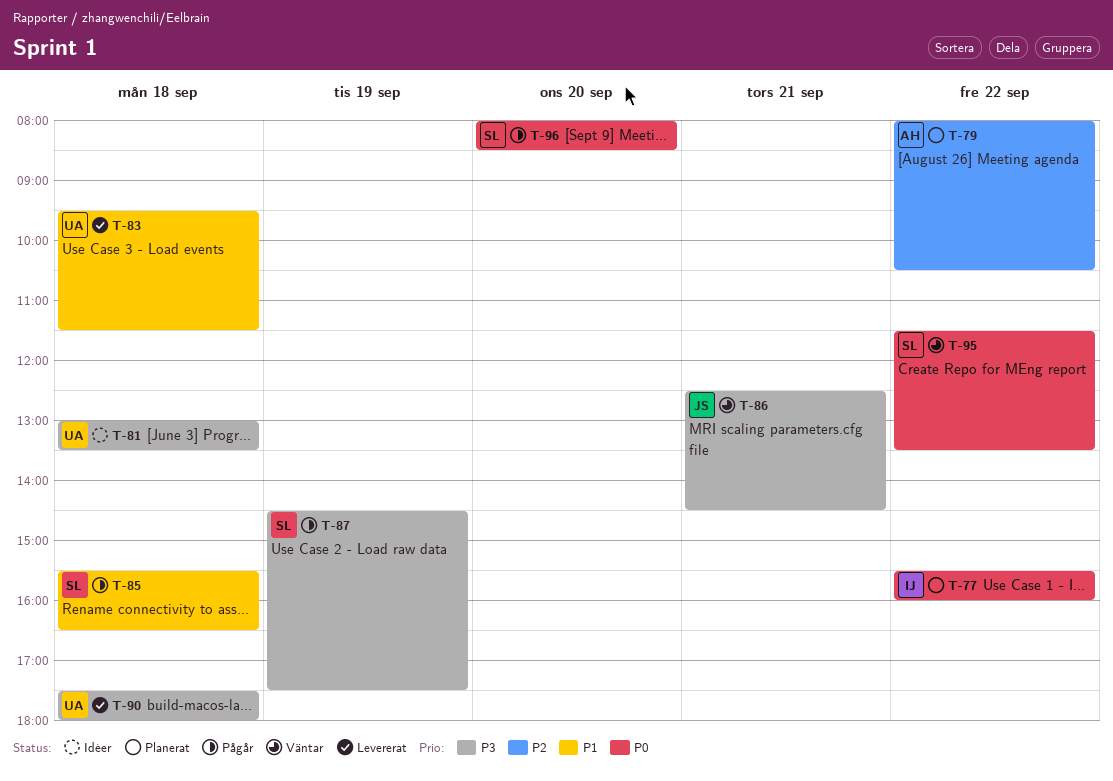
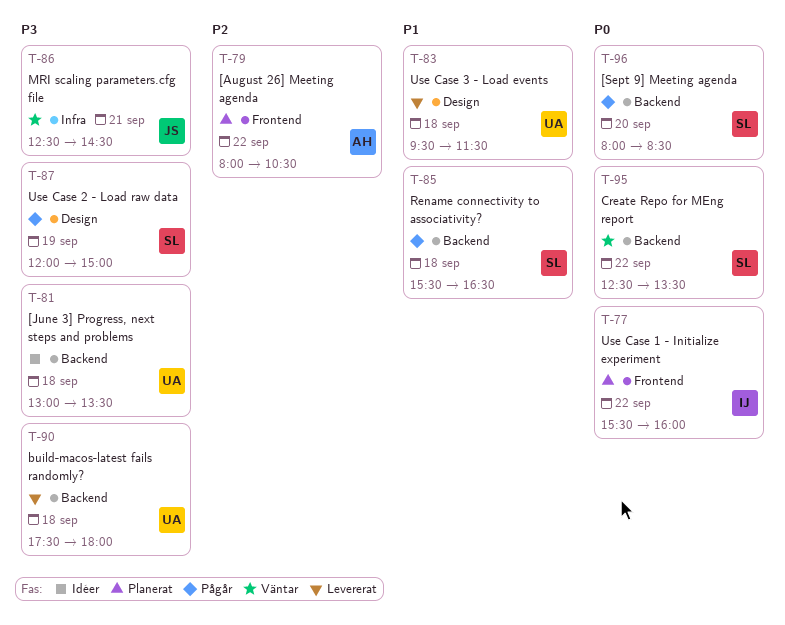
T-87, begins: 14:30 -> 12:00
T-87, ends: 17:30 -> 15:00
T-95, begins: 11:30 -> 12:30

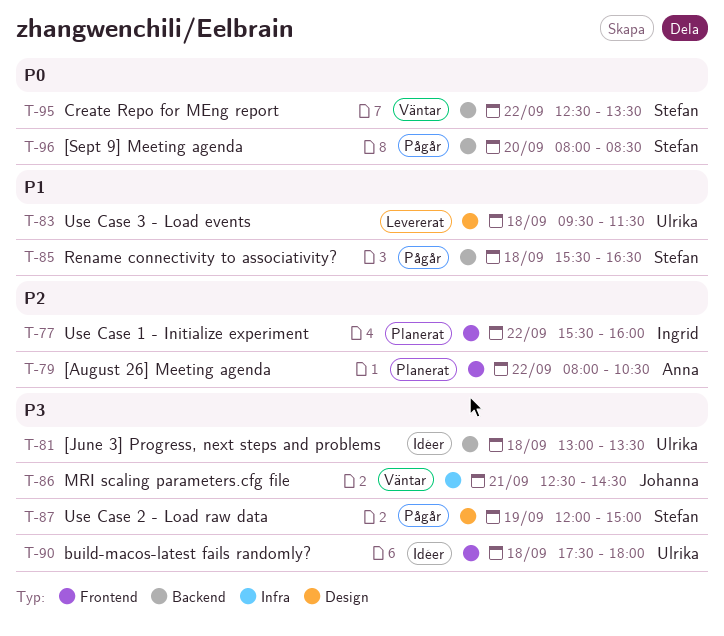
T-77, priority: P0 -> P2
T-90, status: Levererat -> Idéer
T-90, label: Backend -> Frontend

